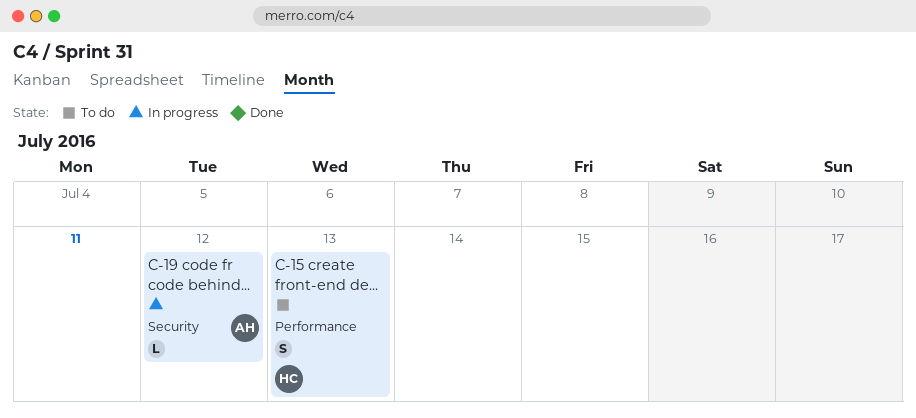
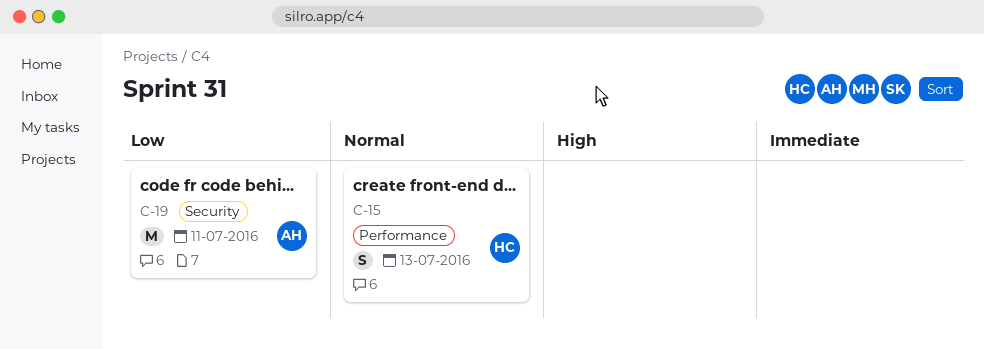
C-19, estimate: L -> M
C-19, due: Jul 12 -> Jul 11

